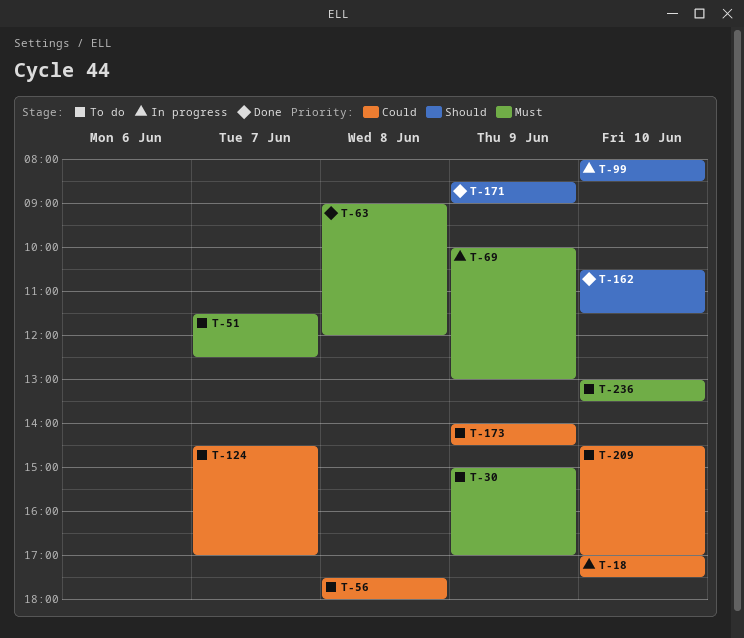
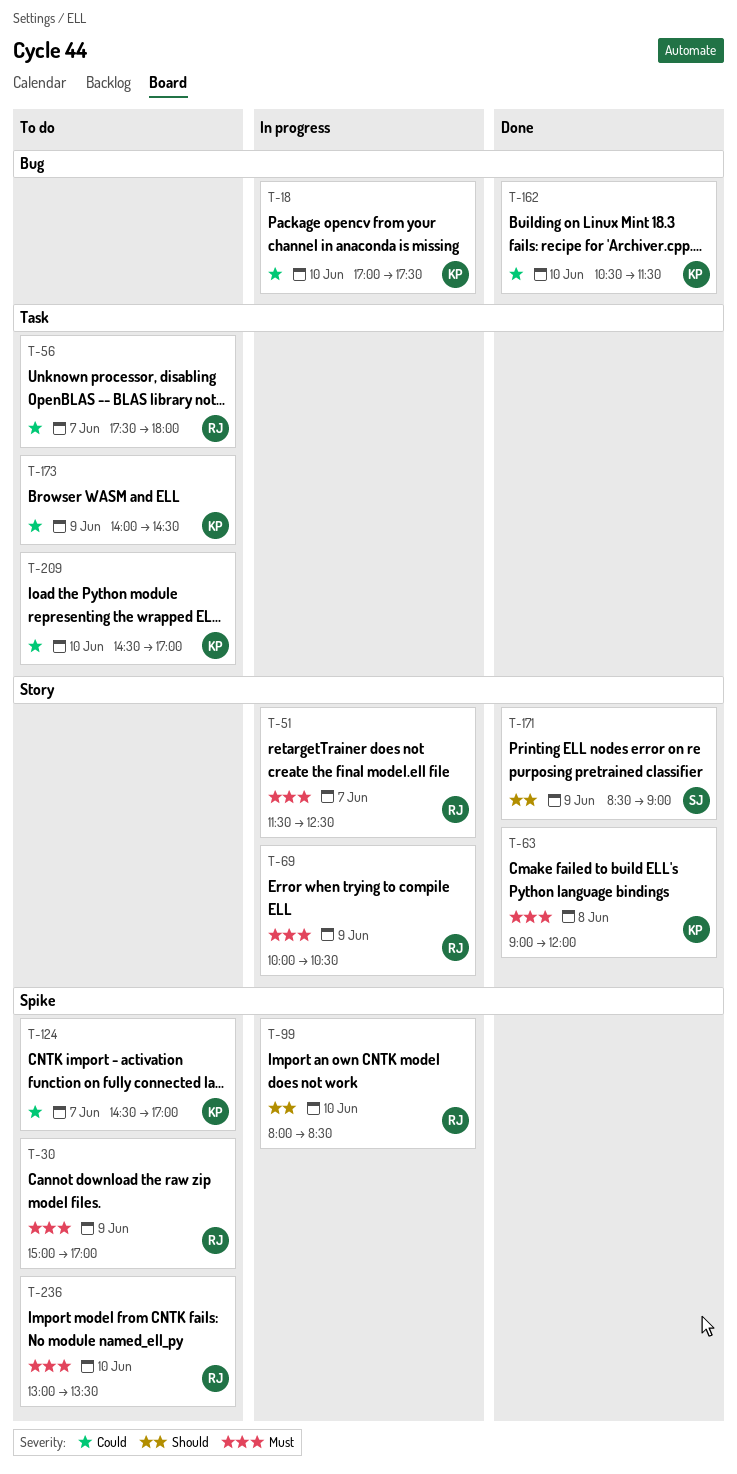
T-51, status: To do -> In progress
T-56, day: Jun 8 -> Jun 7
T-69, ends: 13:00 -> 10:30
T-162, priority: Should -> Could

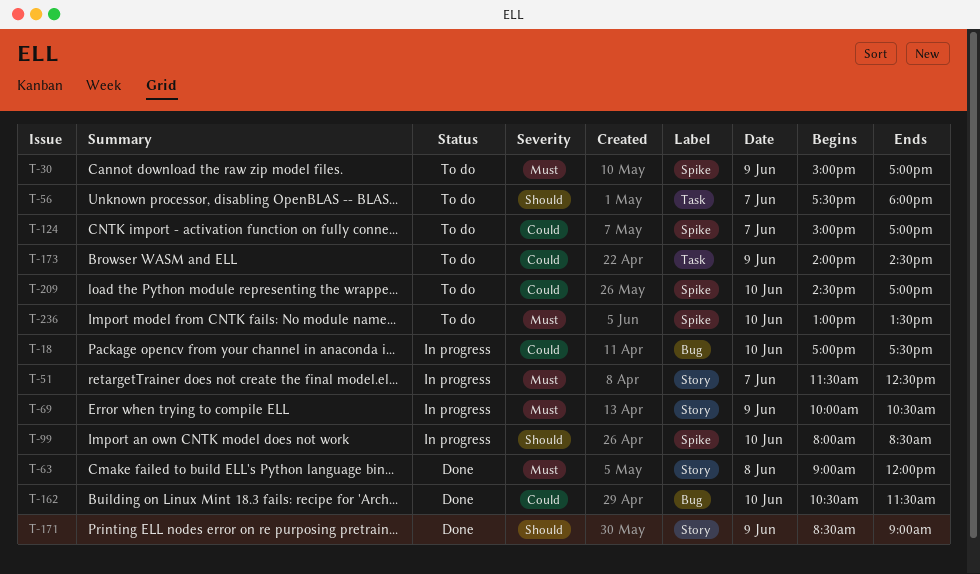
T-56, priority: Could -> Should
T-124, begins: 14:30 -> 15:00
T-209, label: Task -> Spike

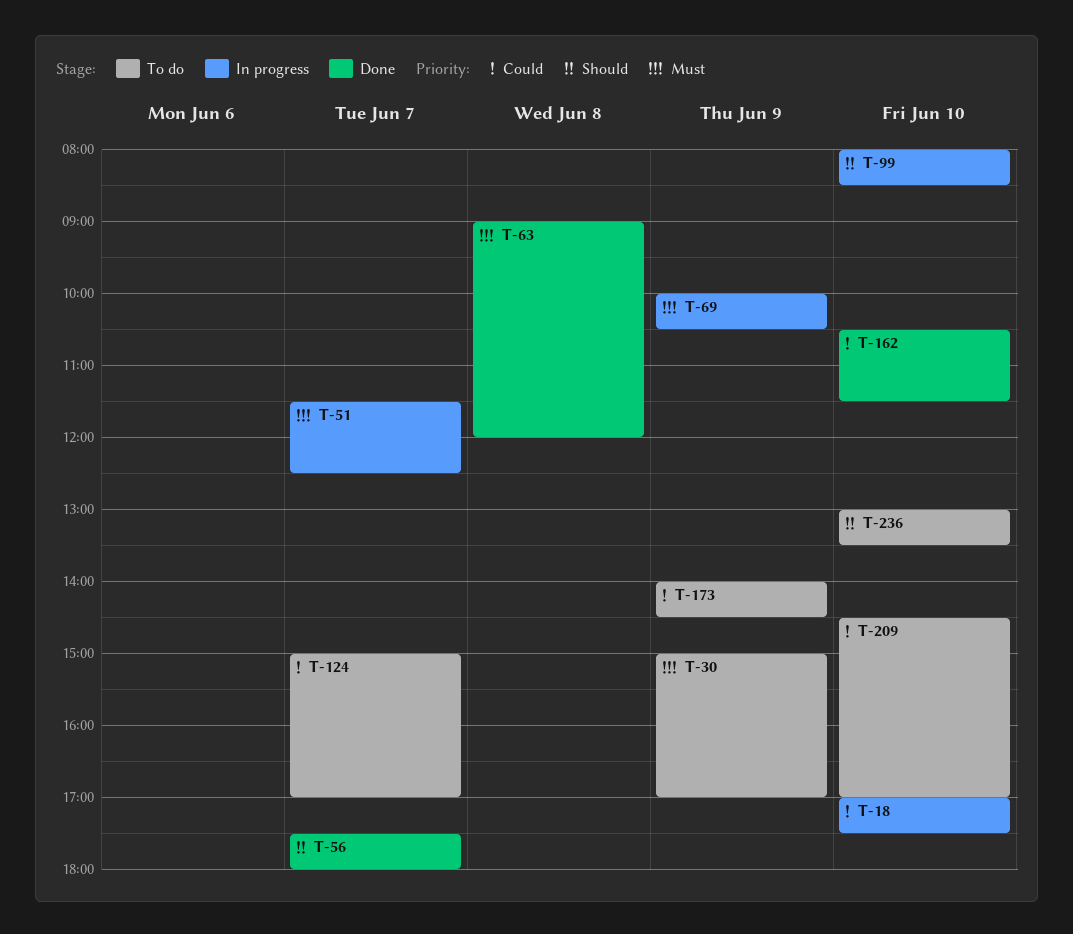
T-56, status: To do -> Done
T-171: present -> none
T-236, priority: Must -> Should

